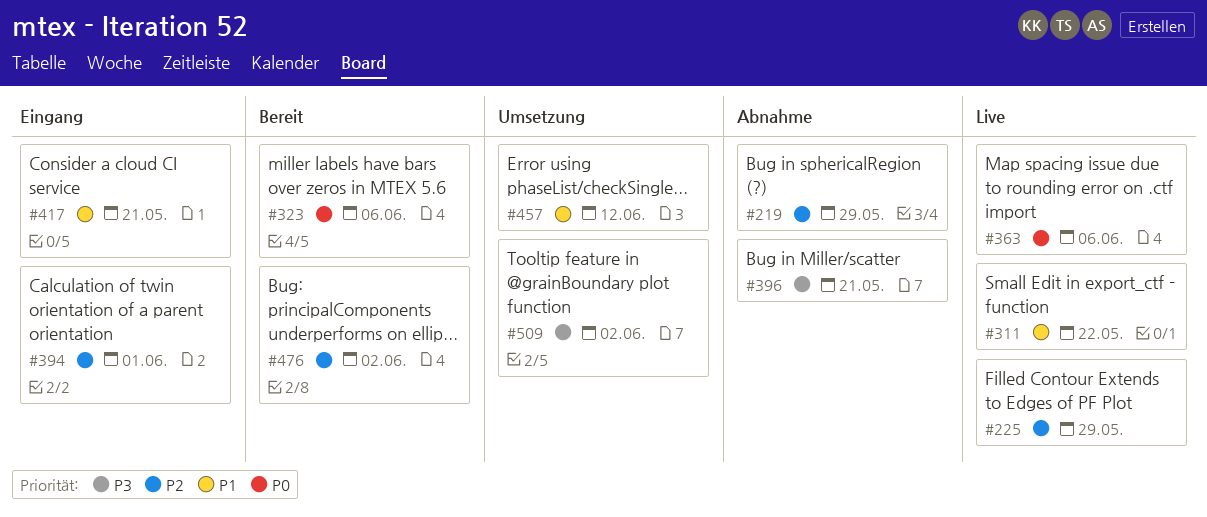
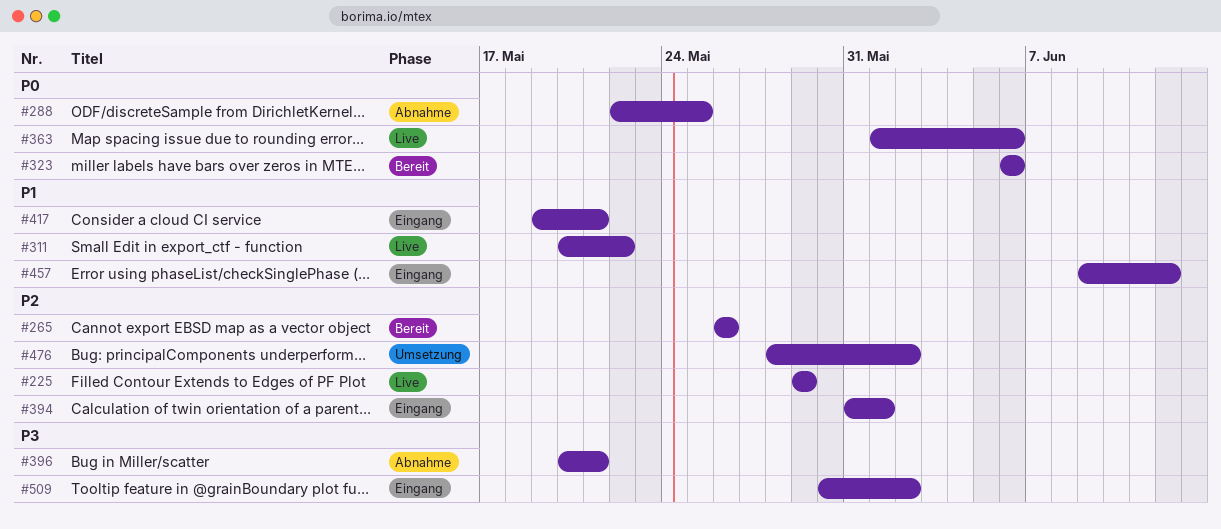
#219: present -> none
#265: none -> present
#288: none -> present
#457, status: Umsetzung -> Eingang
#476, status: Bereit -> Umsetzung
#509, status: Umsetzung -> Eingang

